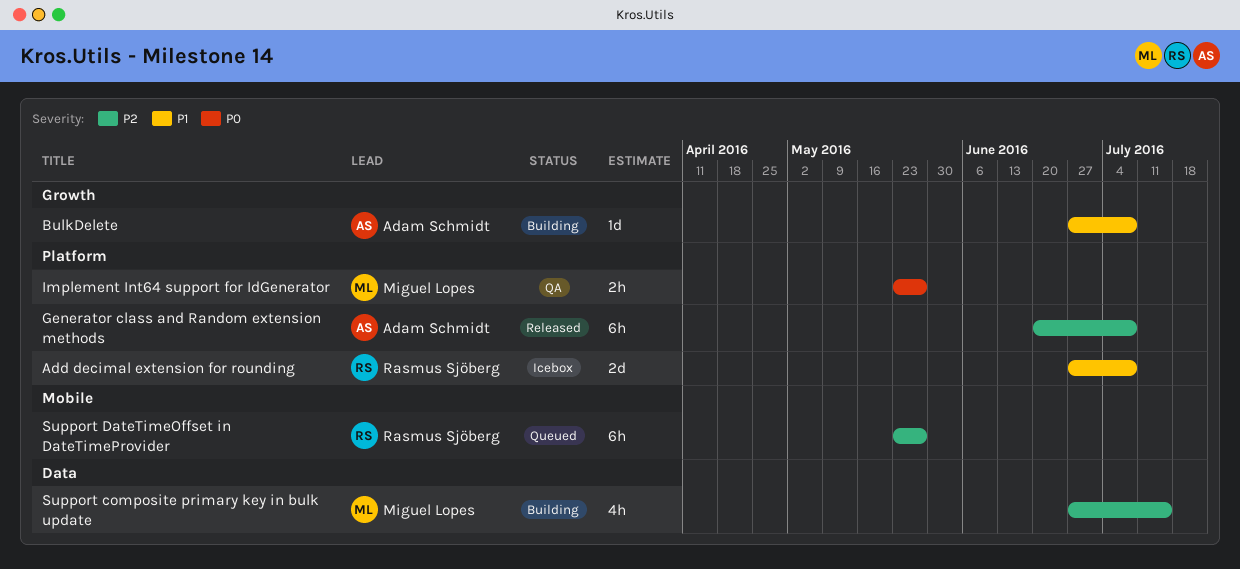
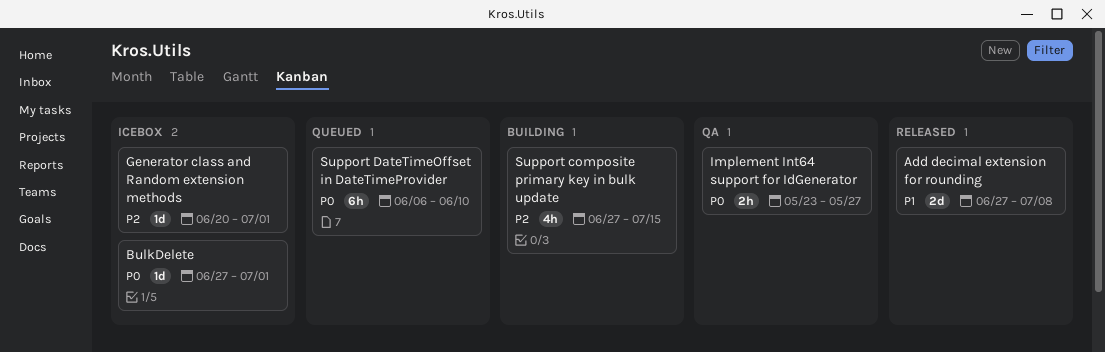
Add decimal extension for rounding, status: Icebox -> Released
BulkDelete, status: Building -> Icebox
BulkDelete, priority: P1 -> P0
BulkDelete, due: Jul 8 -> Jul 1
Generator class and Random extension methods, status: Released -> Icebox
Generator class and Random extension methods, estimate: 6h -> 1d
Generator class and Random extension methods, due: Jul 8 -> Jul 1
Support DateTimeOffset in DateTimeProvider, priority: P2 -> P0
Support DateTimeOffset in DateTimeProvider, start: May 23 -> Jun 6
Support DateTimeOffset in DateTimeProvider, due: May 27 -> Jun 10

